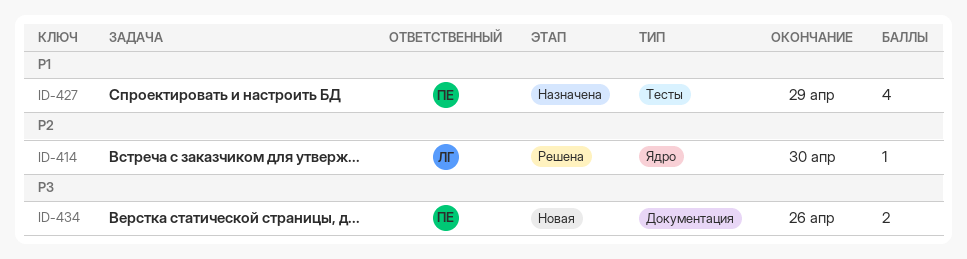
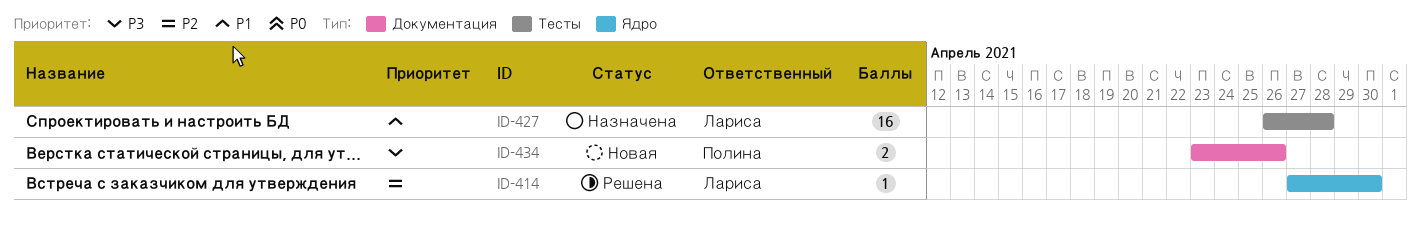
ID-427, owner: Полина -> Лариса
ID-427, estimate: 4 -> 16
ID-427, due: Apr 29 -> Apr 28

